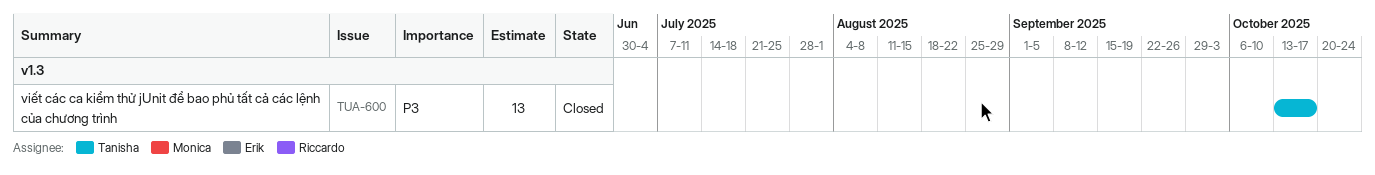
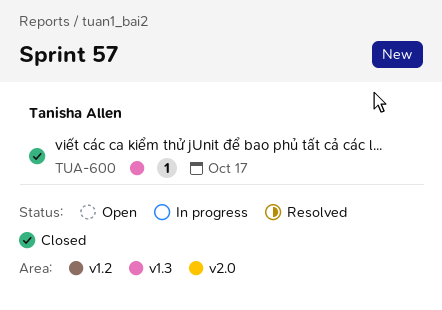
TUA-600, estimate: 13 -> 1

